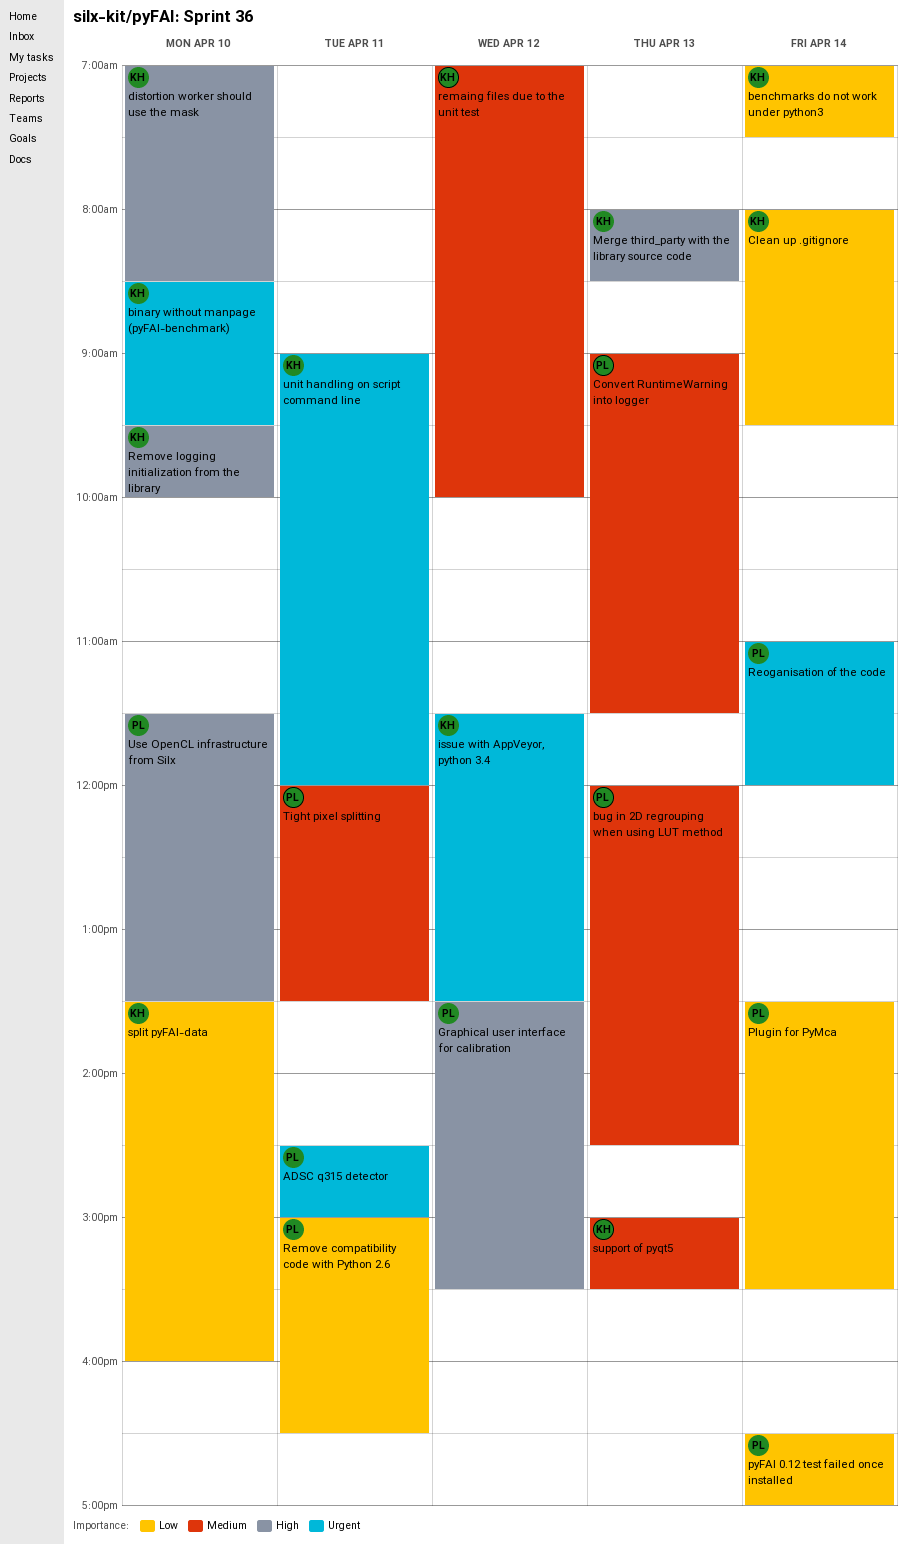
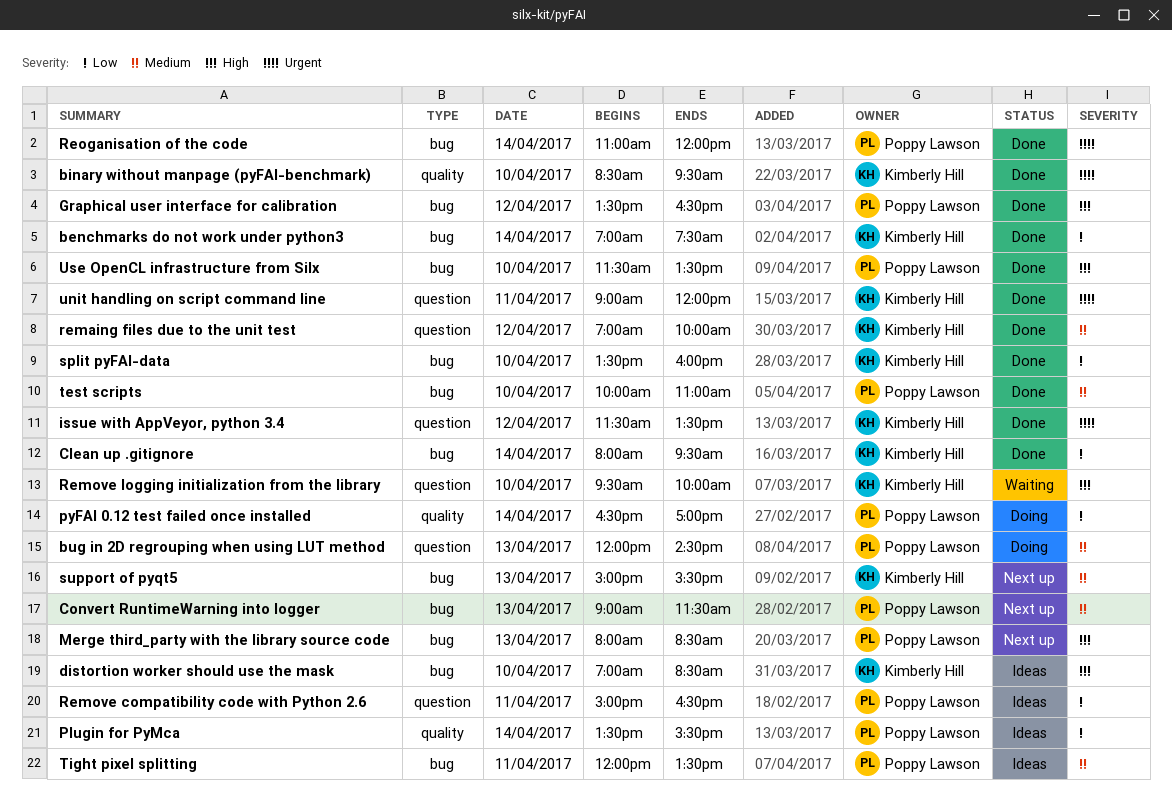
ADSC q315 detector: present -> none
Graphical user interface for calibration, ends: 15:30 -> 16:30
Merge third_party with the library source code, owner: Kimberly Hill -> Poppy Lawson
test scripts: none -> present

